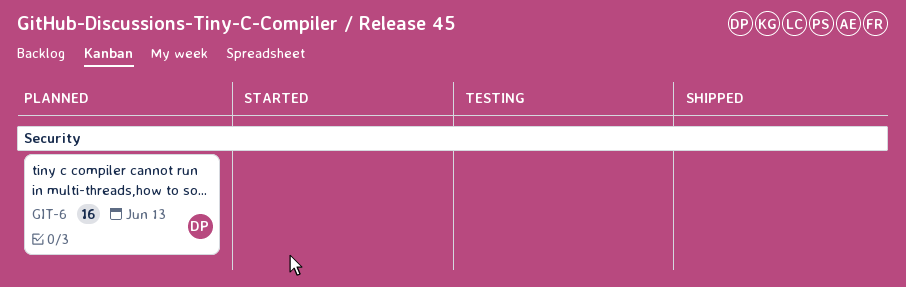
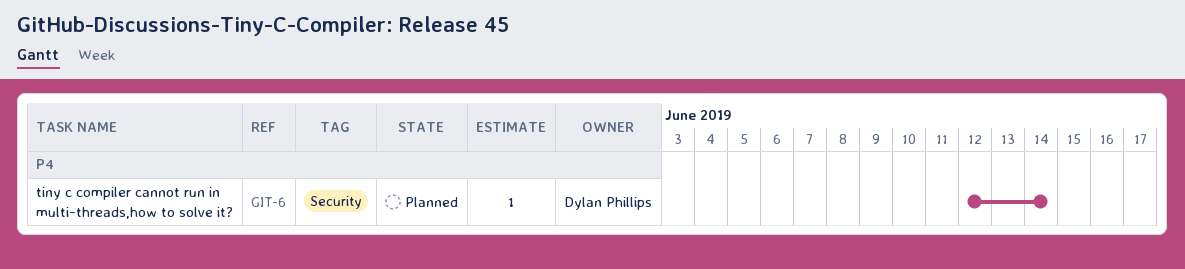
GIT-6, estimate: 16 -> 1
GIT-6, due: Jun 13 -> Jun 14

